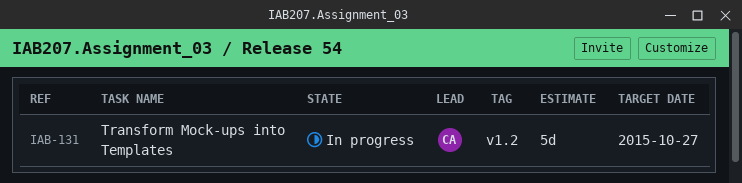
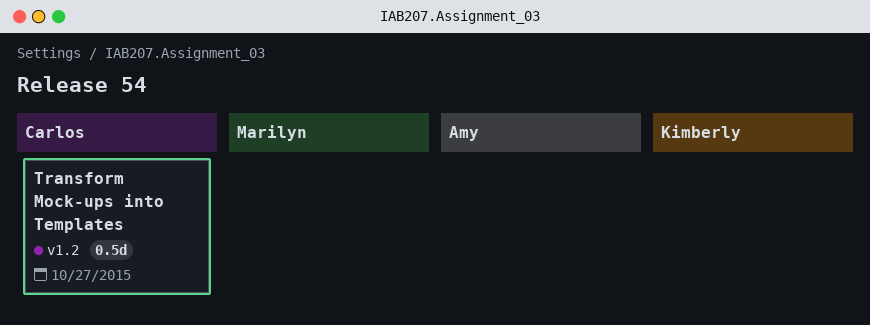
Transform Mock-ups into Templates, estimate: 5d -> 0.5d

